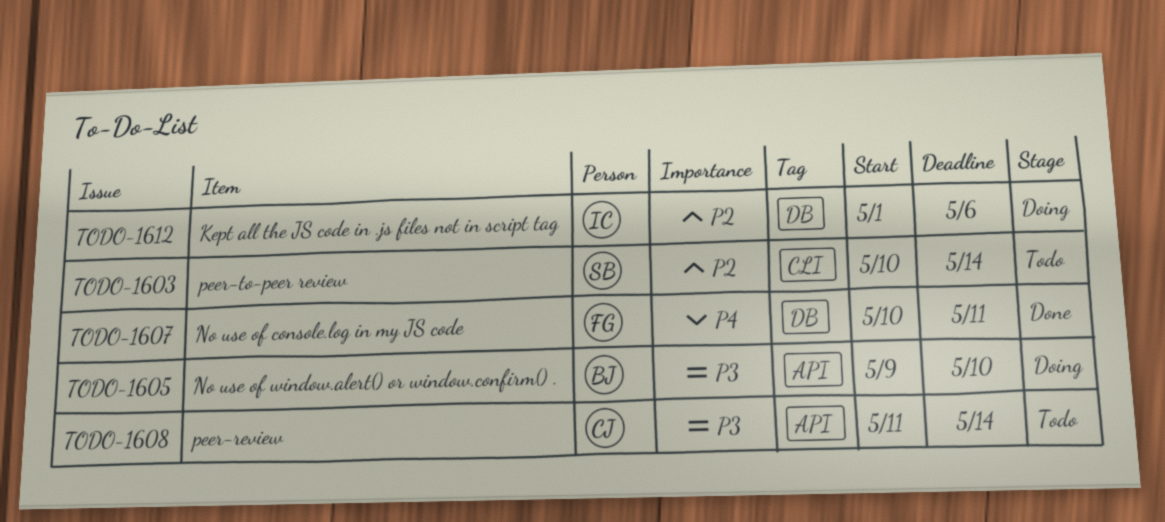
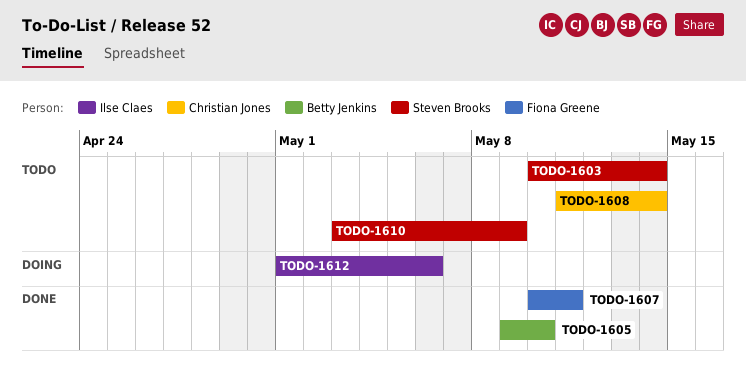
TODO-1605, status: Doing -> Done
TODO-1610: none -> present

